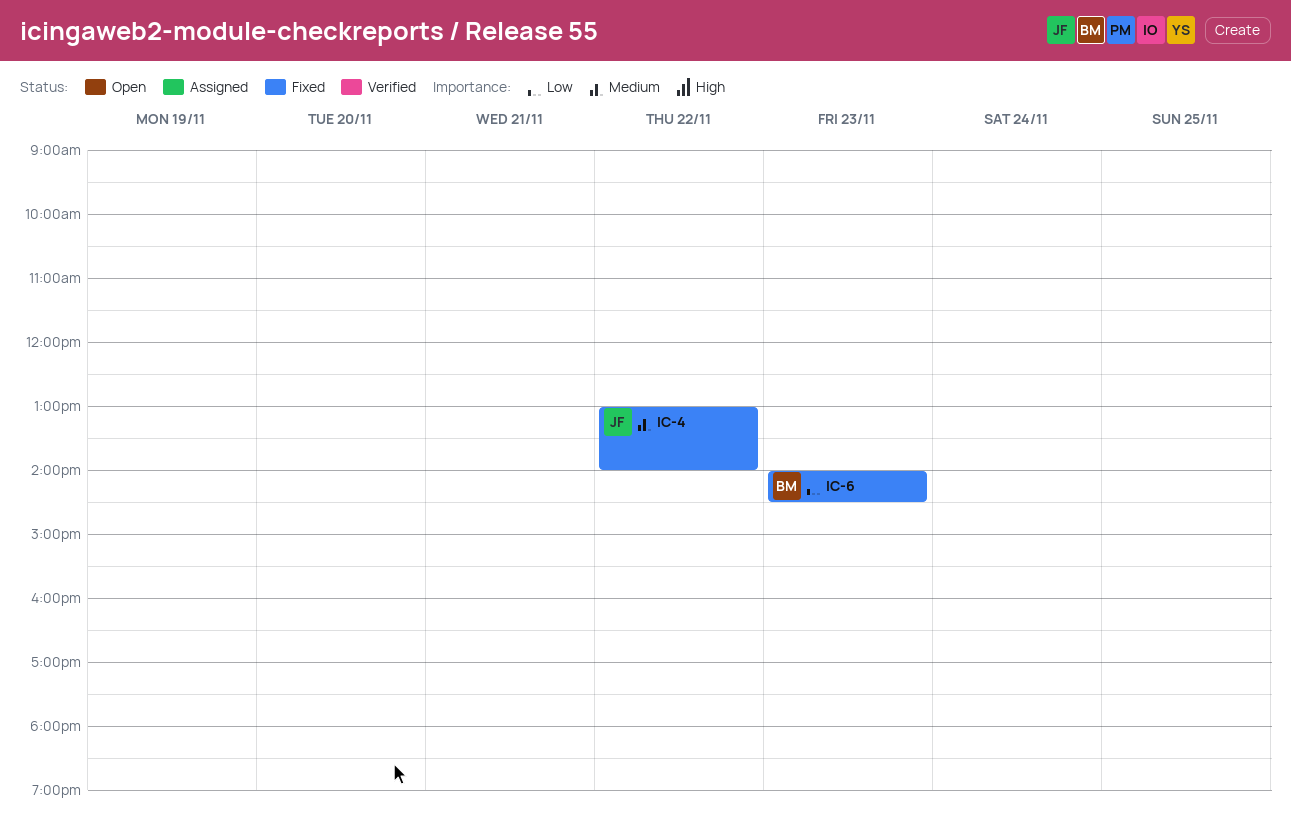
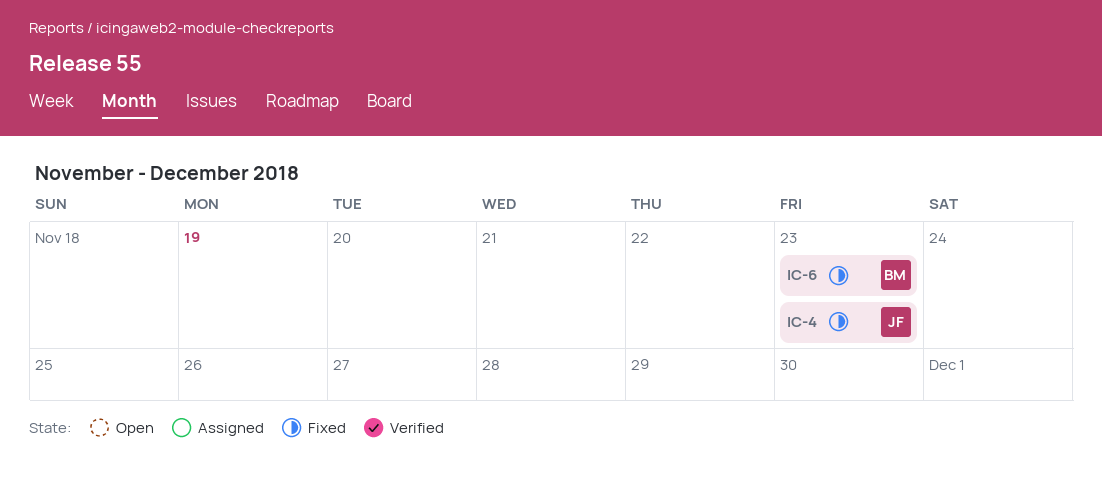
IC-4, day: Nov 22 -> Nov 23

